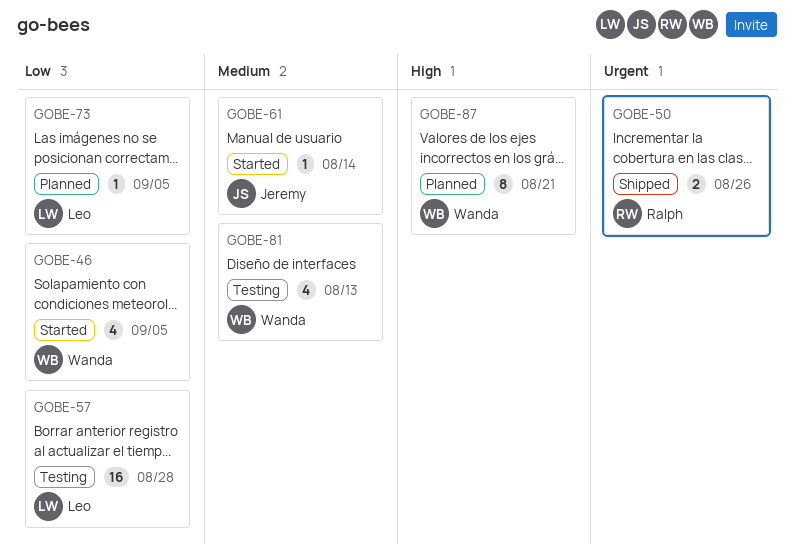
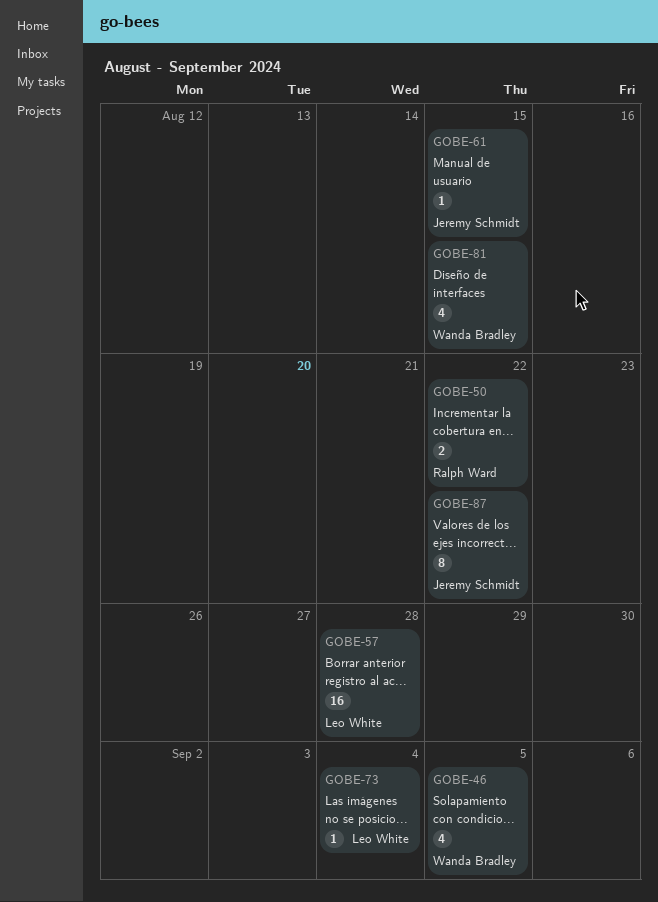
GOBE-50, due: Aug 26 -> Aug 22
GOBE-61, due: Aug 14 -> Aug 15
GOBE-73, due: Sep 5 -> Sep 4
GOBE-81, due: Aug 13 -> Aug 15
GOBE-87, owner: Wanda Bradley -> Jeremy Schmidt
GOBE-87, due: Aug 21 -> Aug 22

